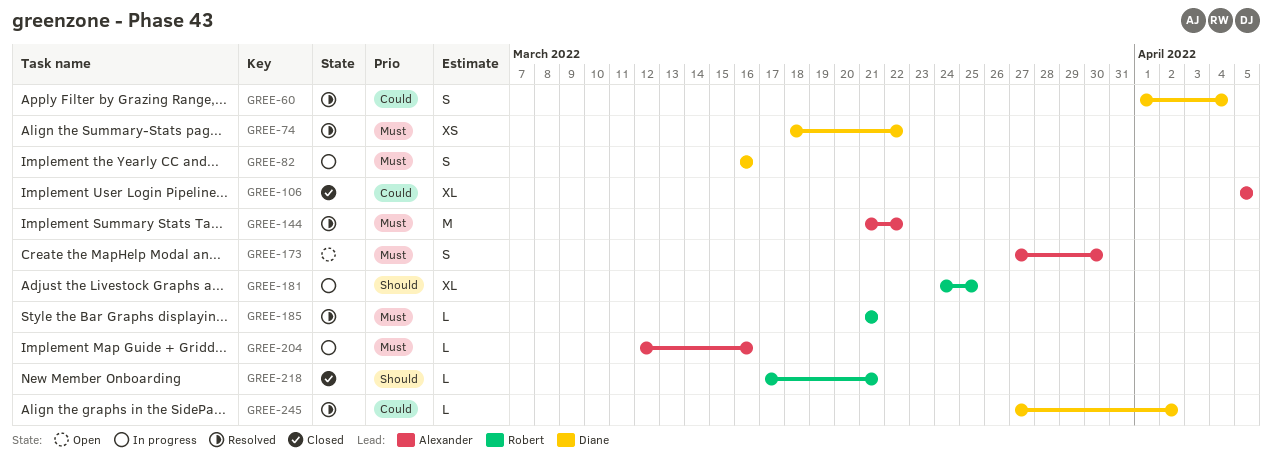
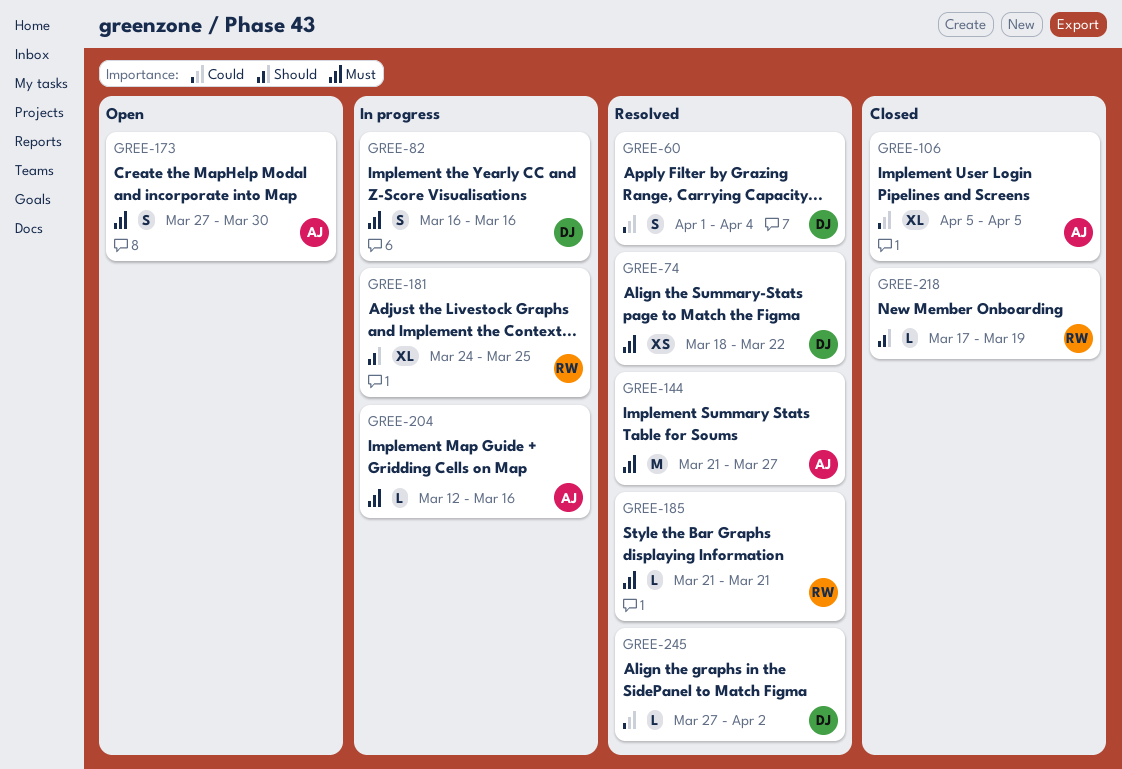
GREE-144, due: Mar 22 -> Mar 27
GREE-218, due: Mar 21 -> Mar 19

